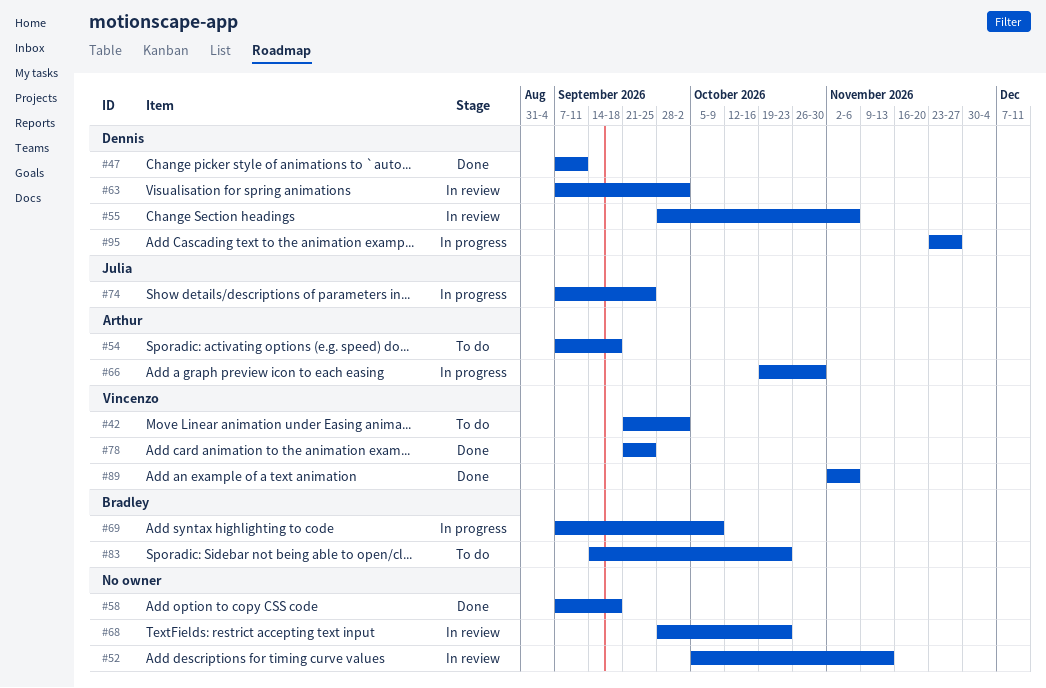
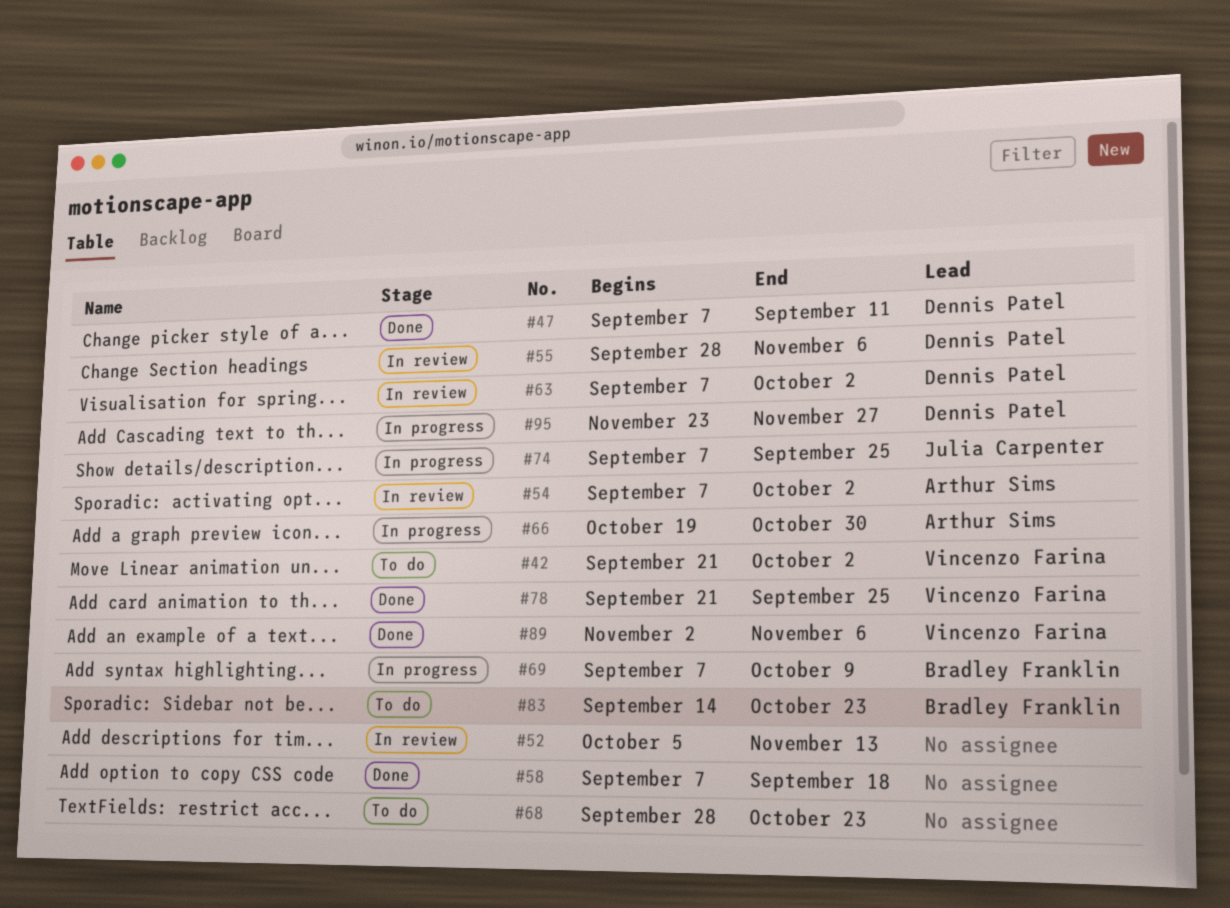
#54, status: To do -> In review
#54, due: Sep 18 -> Oct 2
#68, status: In review -> To do

